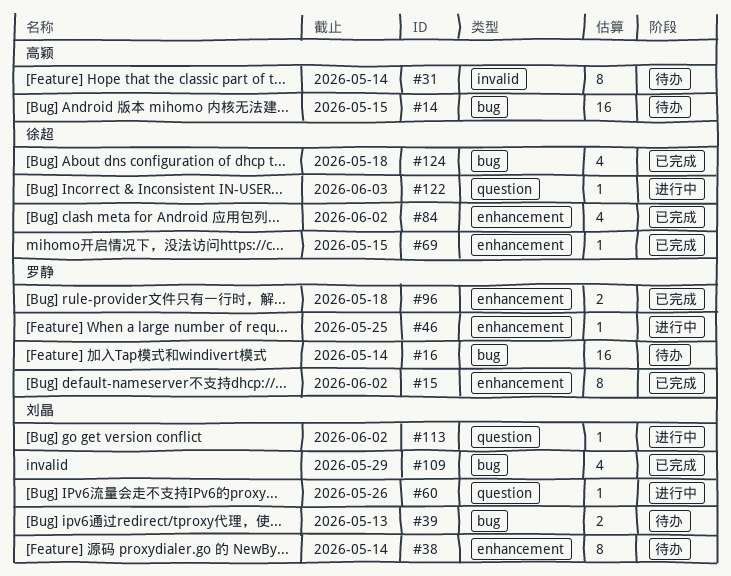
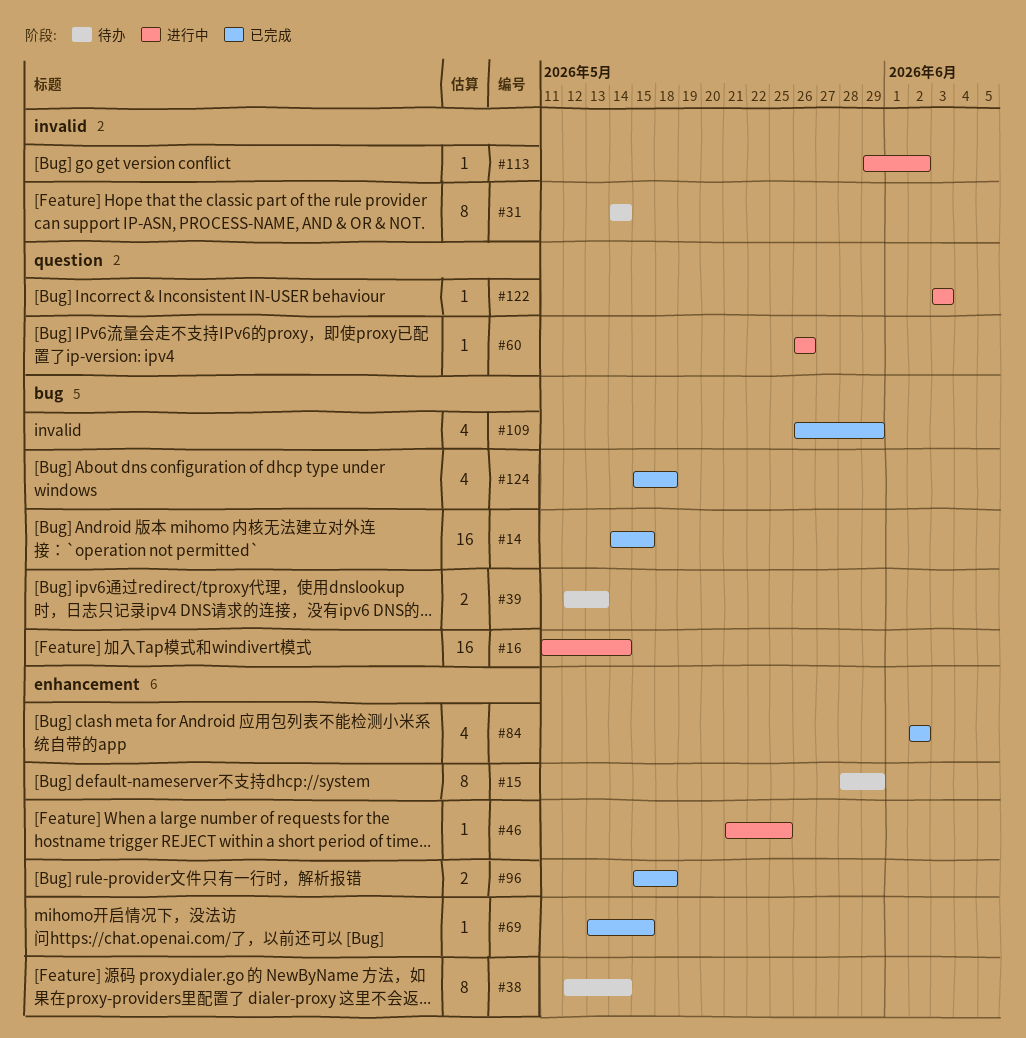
#14, status: 待办 -> 已完成
#15, status: 已完成 -> 待办
#15, due: Jun 2 -> May 29
#16, status: 待办 -> 进行中
#113, label: question -> invalid

